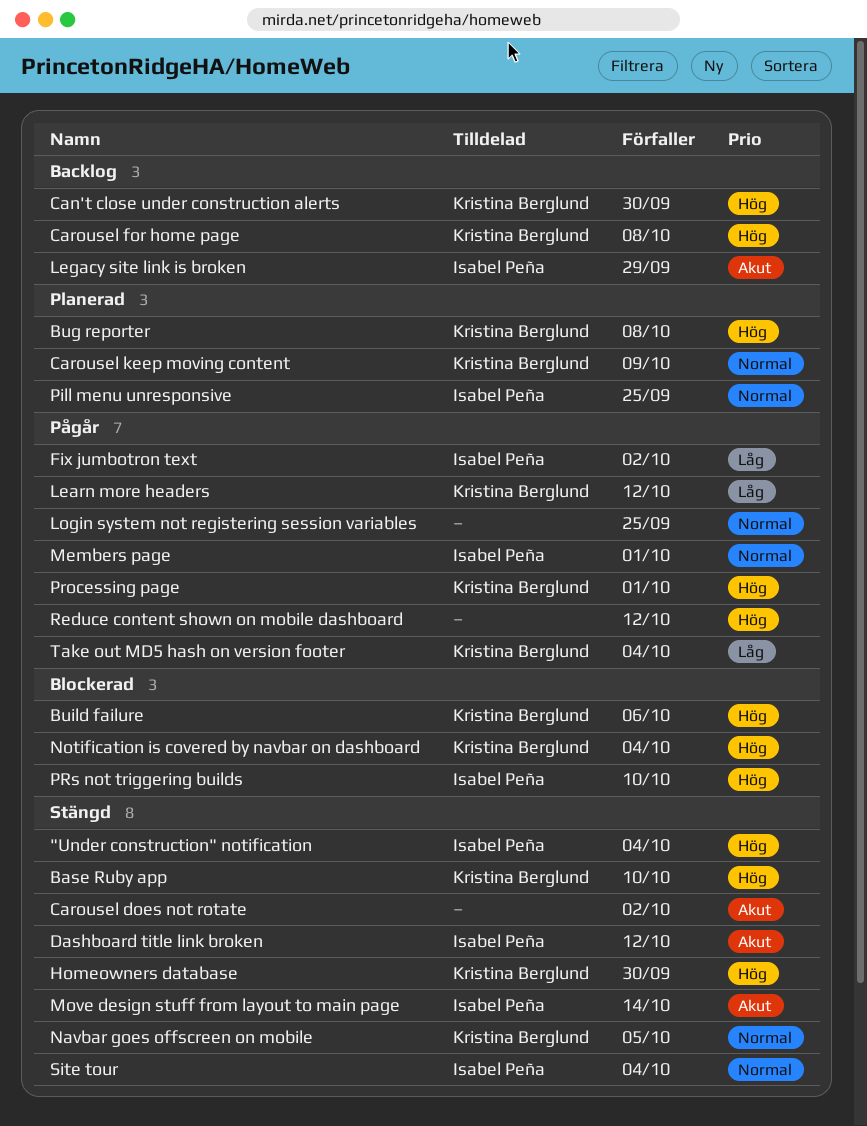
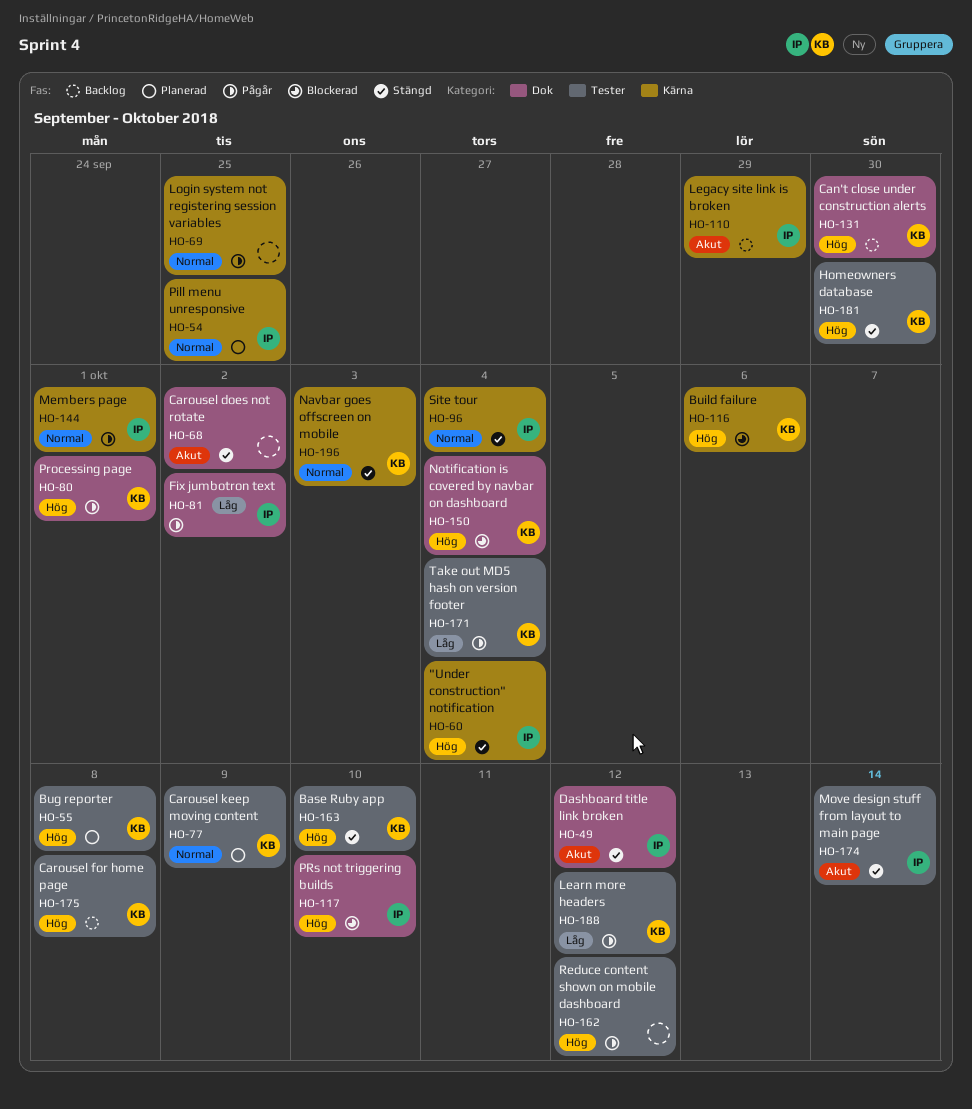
Navbar goes offscreen on mobile, due: Oct 5 -> Oct 3

